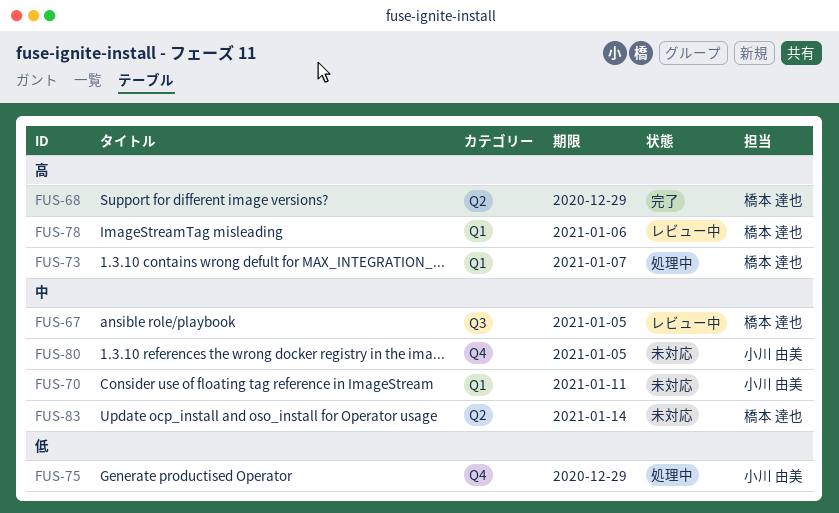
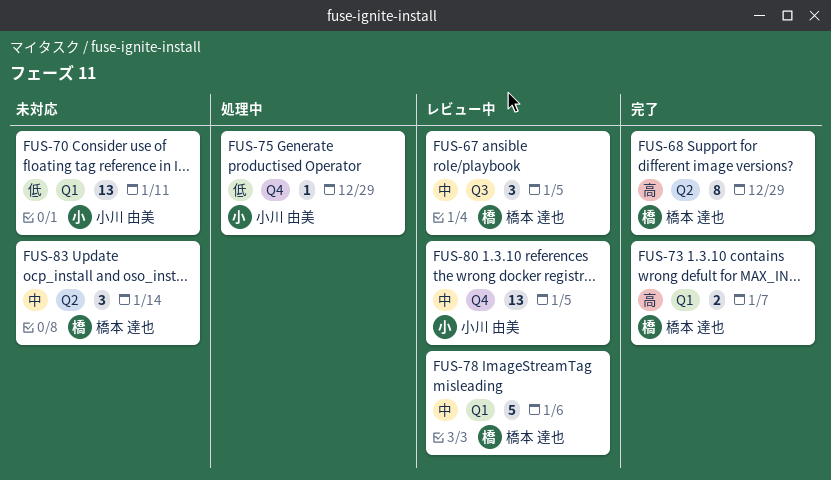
FUS-70, priority: 中 -> 低
FUS-73, status: 処理中 -> 完了
FUS-78, priority: 高 -> 中
FUS-80, status: 未対応 -> レビュー中

